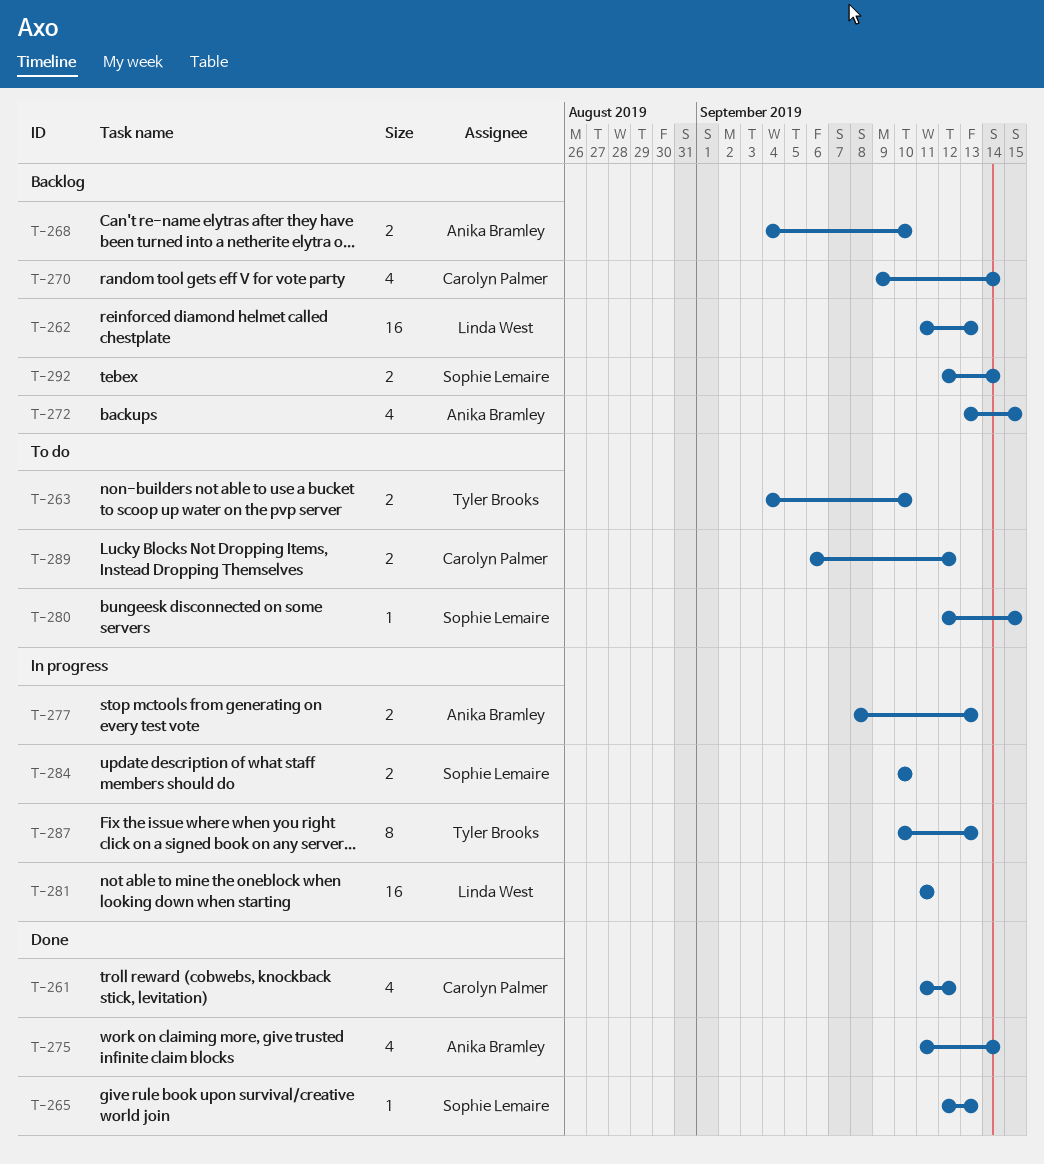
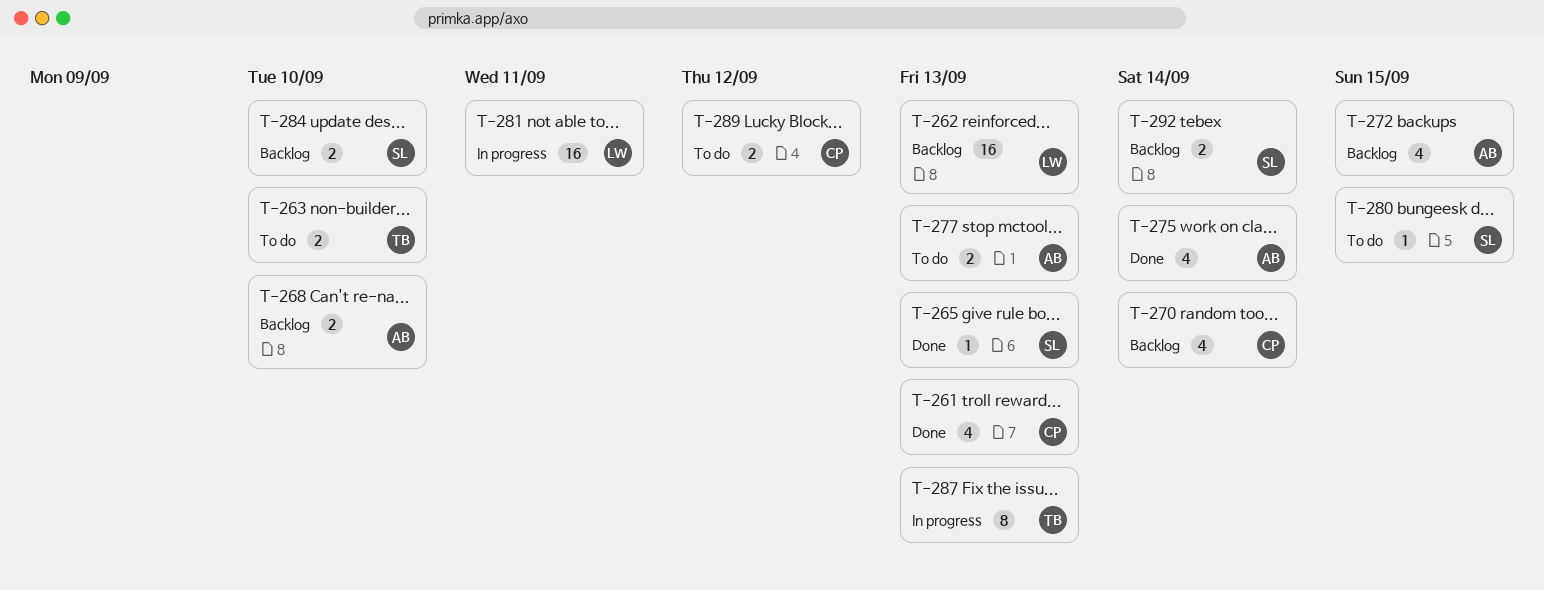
T-261, due: Sep 12 -> Sep 13
T-277, status: In progress -> To do
T-284, status: In progress -> Backlog

